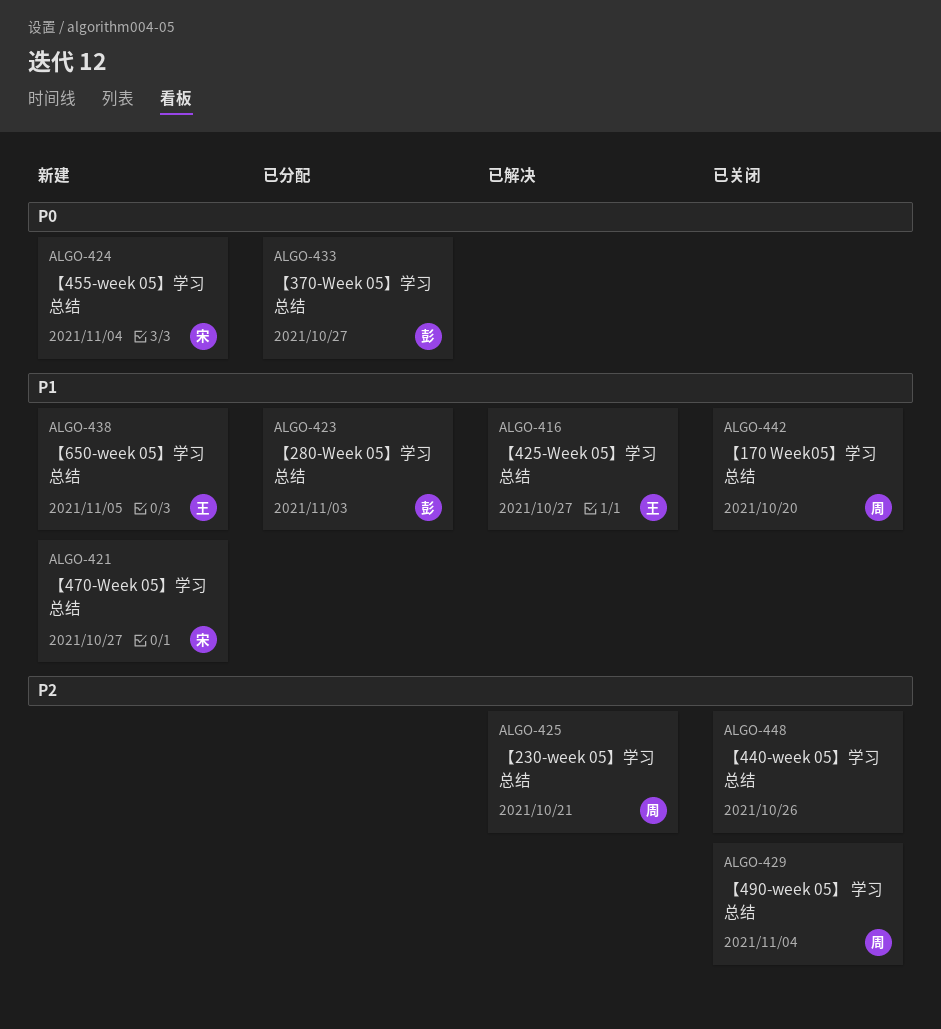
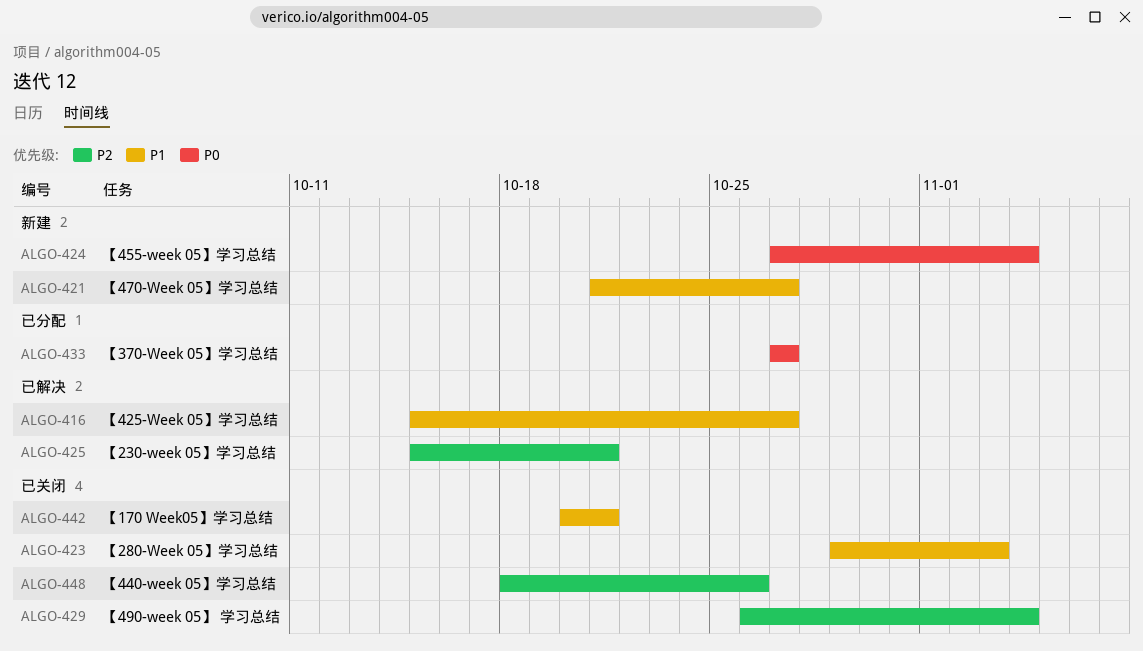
ALGO-423, status: 已分配 -> 已关闭
ALGO-438: present -> none
ALGO-442, due: Oct 20 -> Oct 21

